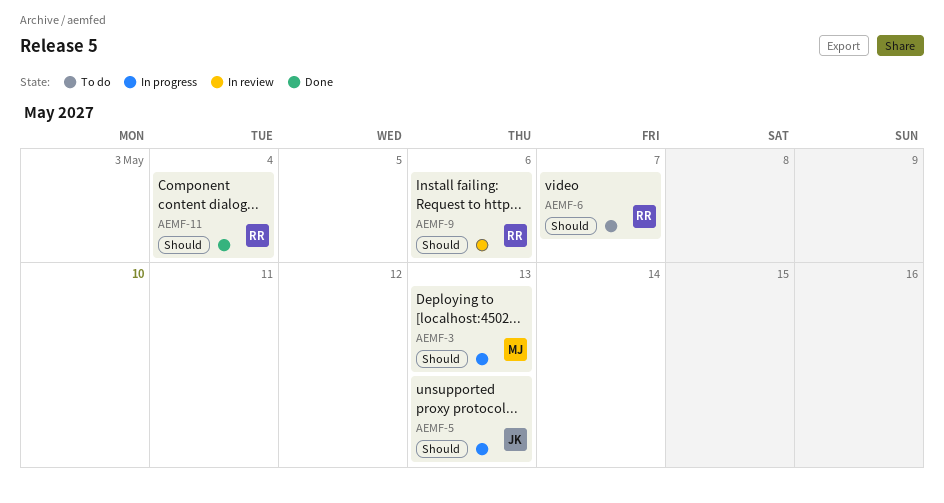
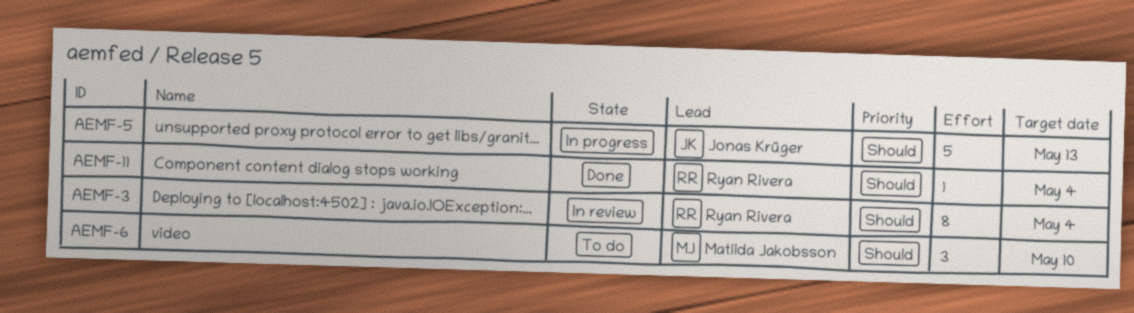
AEMF-3, status: In progress -> In review
AEMF-3, owner: Matilda Jakobsson -> Ryan Rivera
AEMF-3, due: May 13 -> May 4
AEMF-6, owner: Ryan Rivera -> Matilda Jakobsson
AEMF-6, due: May 7 -> May 10
AEMF-9: present -> none

